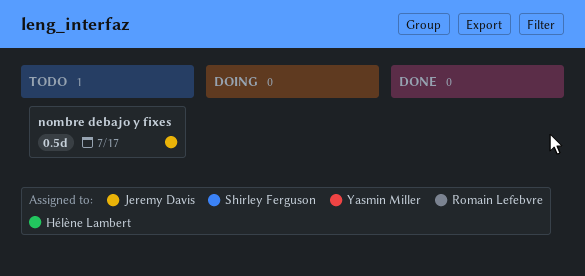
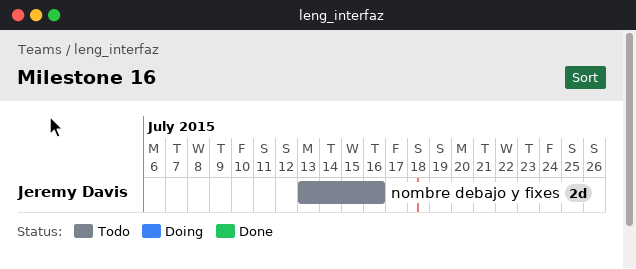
nombre debajo y fixes, estimate: 0.5d -> 2d
nombre debajo y fixes, due: Jul 17 -> Jul 16

